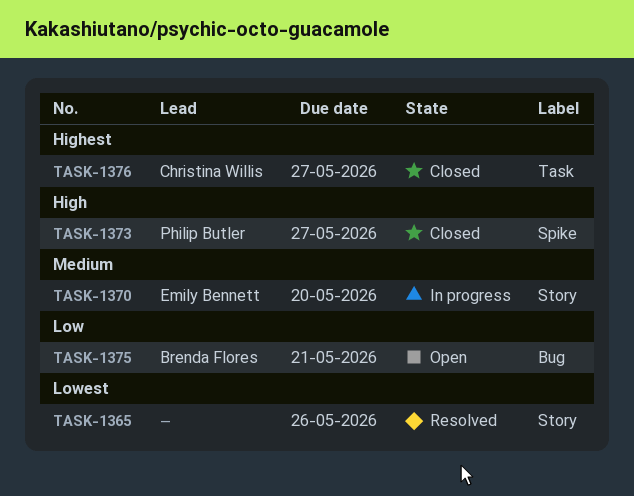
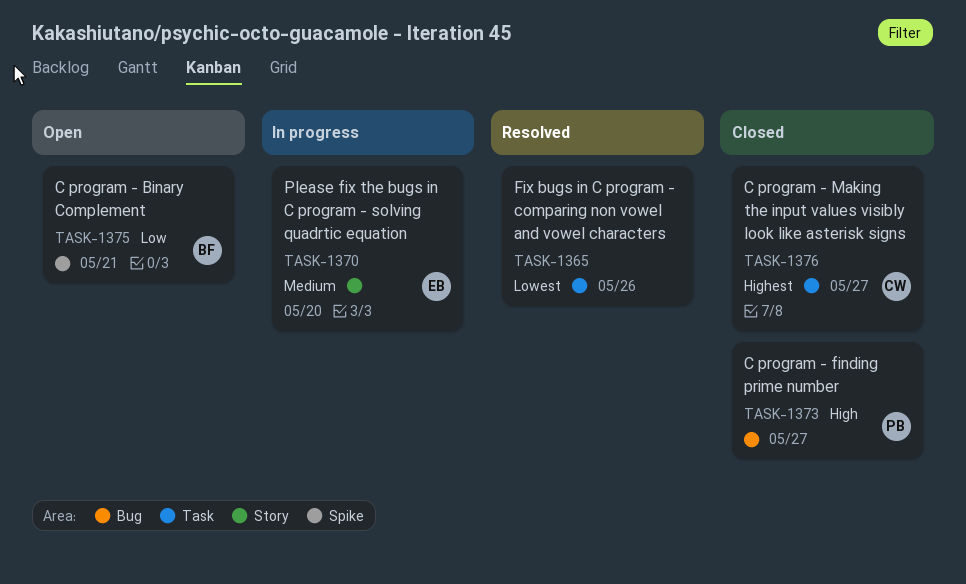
TASK-1365, label: Story -> Task
TASK-1373, label: Spike -> Bug
TASK-1375, label: Bug -> Spike

